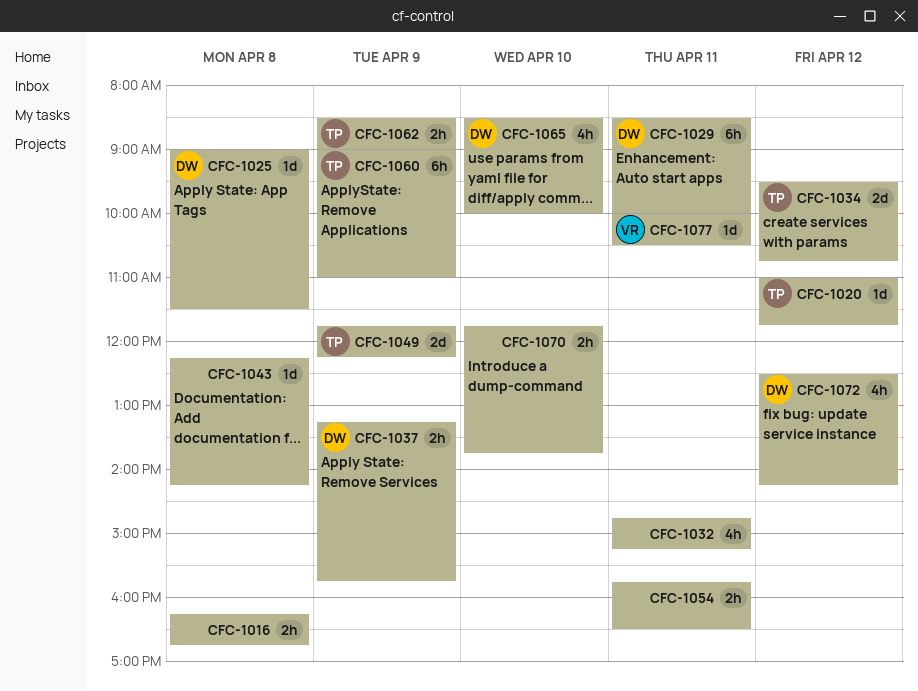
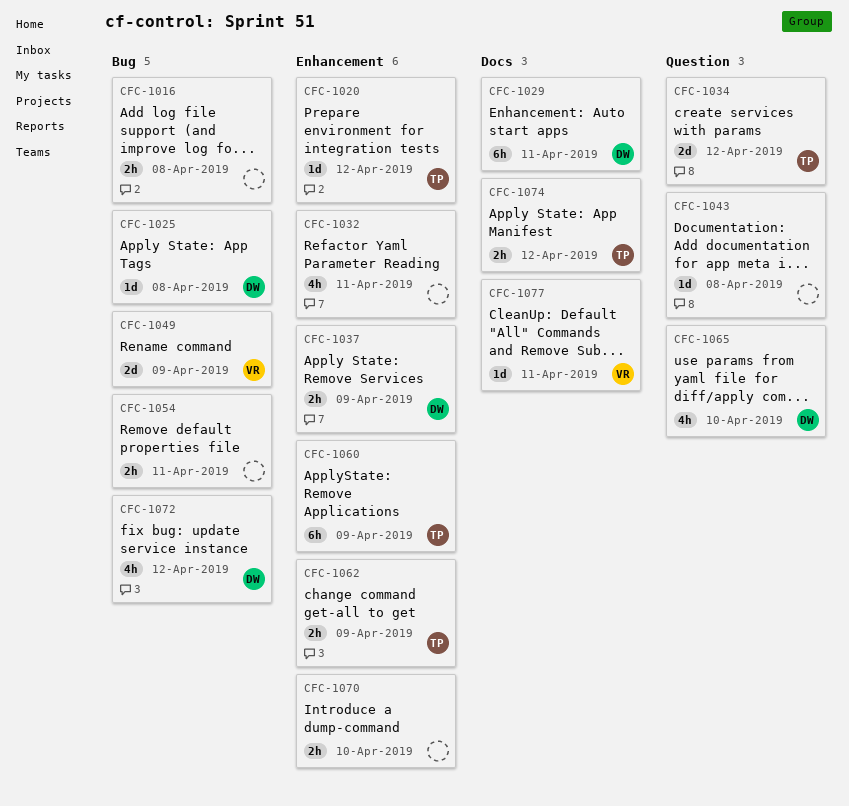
CFC-1049, owner: TP -> VR
CFC-1074: none -> present

